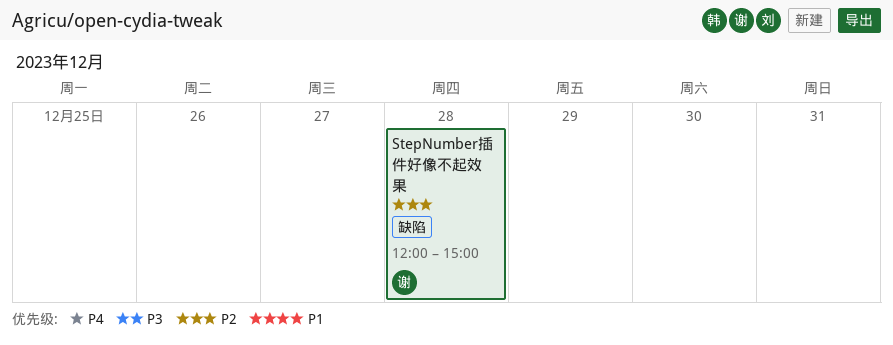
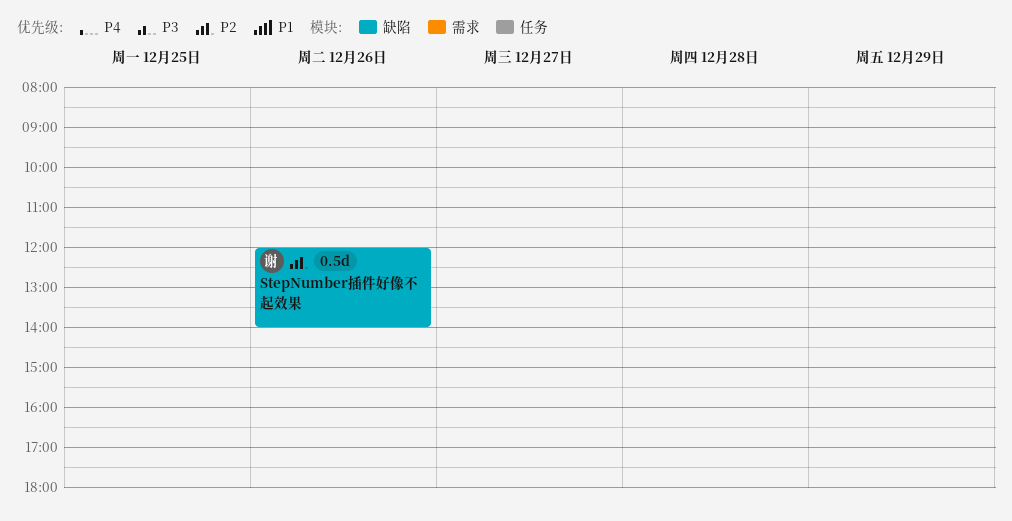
StepNumber插件好像不起效果, day: Dec 28 -> Dec 26
StepNumber插件好像不起效果, ends: 15:00 -> 14:00

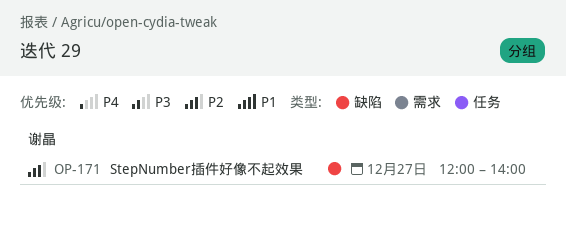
StepNumber插件好像不起效果, day: Dec 26 -> Dec 27

